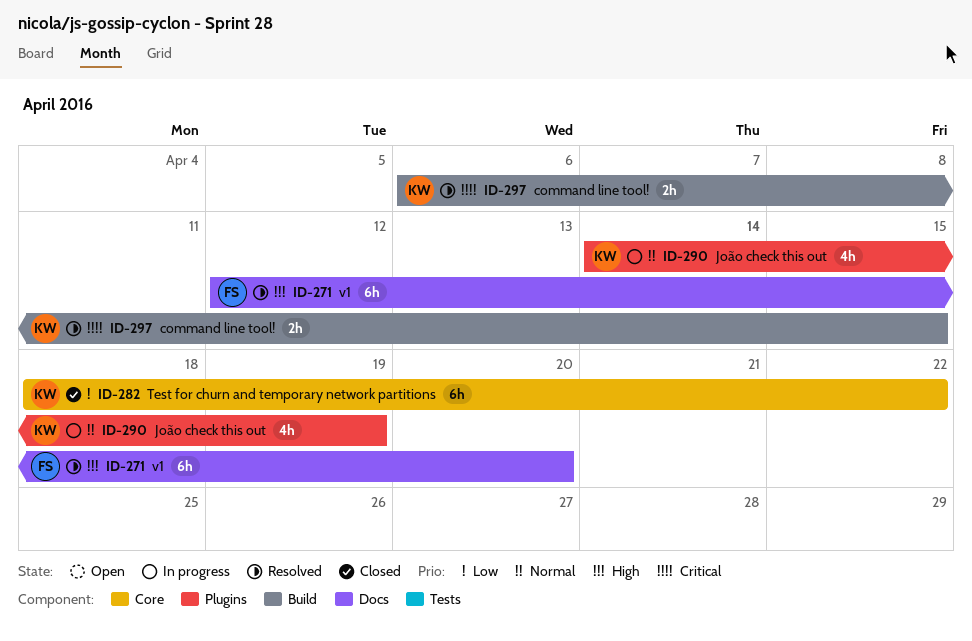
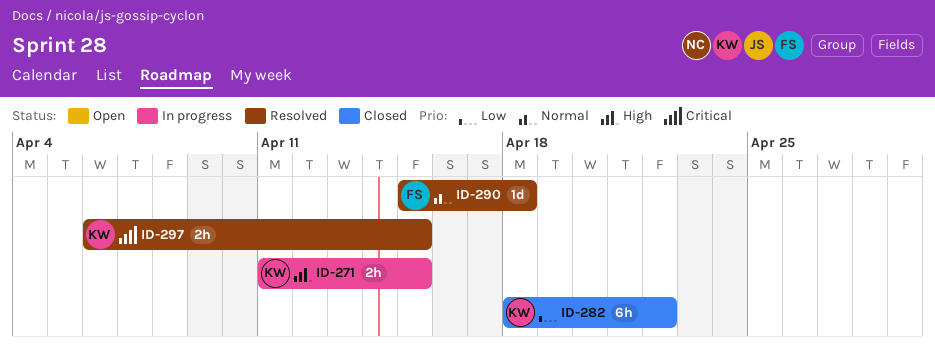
ID-271, status: Resolved -> In progress
ID-271, owner: FS -> KW
ID-271, estimate: 6h -> 2h
ID-271, start: Apr 12 -> Apr 11
ID-271, due: Apr 20 -> Apr 15
ID-290, status: In progress -> Resolved
ID-290, owner: KW -> FS
ID-290, estimate: 4h -> 1d
ID-290, start: Apr 14 -> Apr 15
ID-290, due: Apr 19 -> Apr 18

